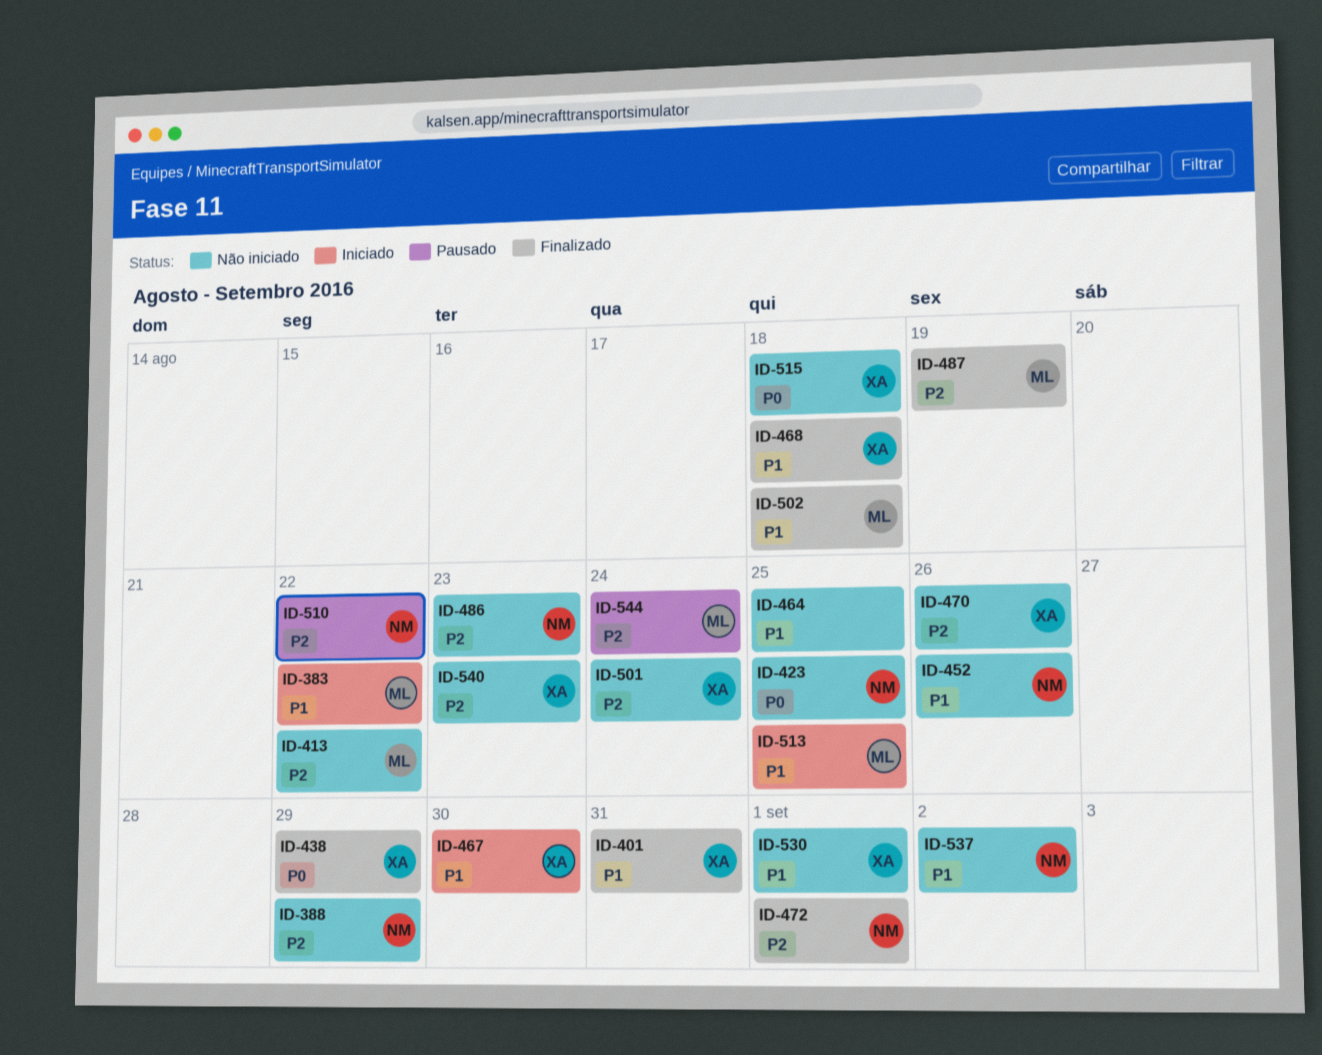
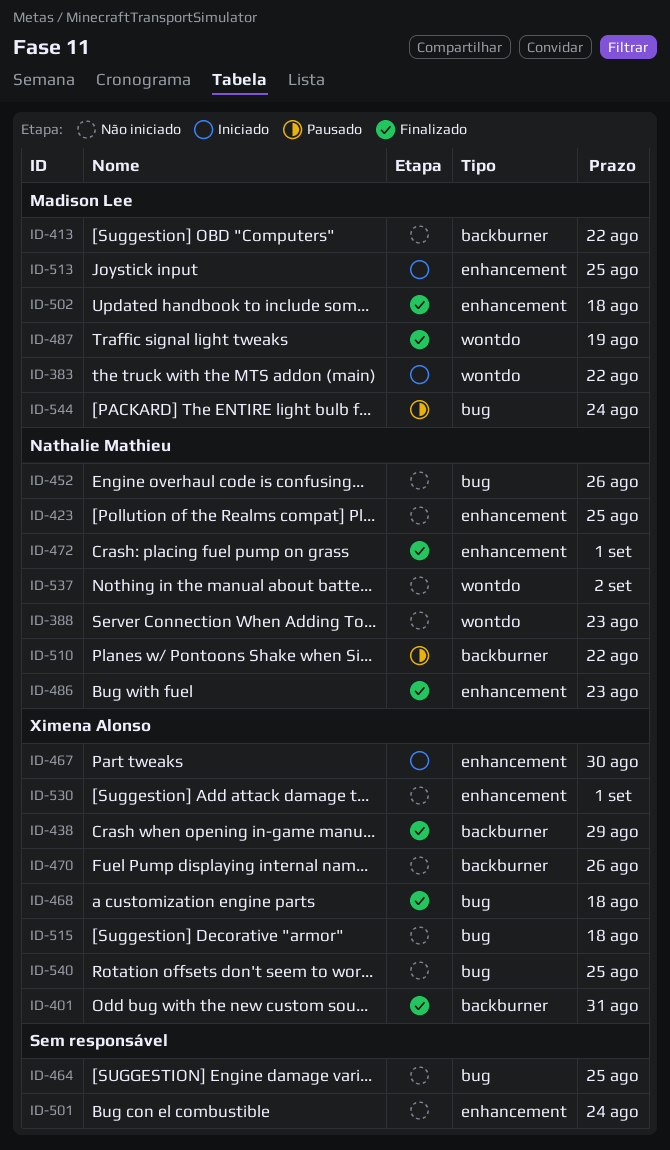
ID-388, due: Aug 29 -> Aug 23
ID-486, status: Não iniciado -> Finalizado
ID-501, owner: Ximena Alonso -> none
ID-540, due: Aug 23 -> Aug 25

